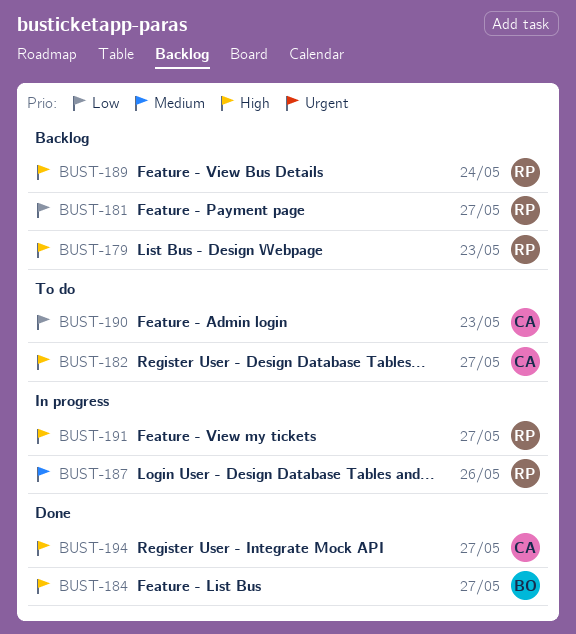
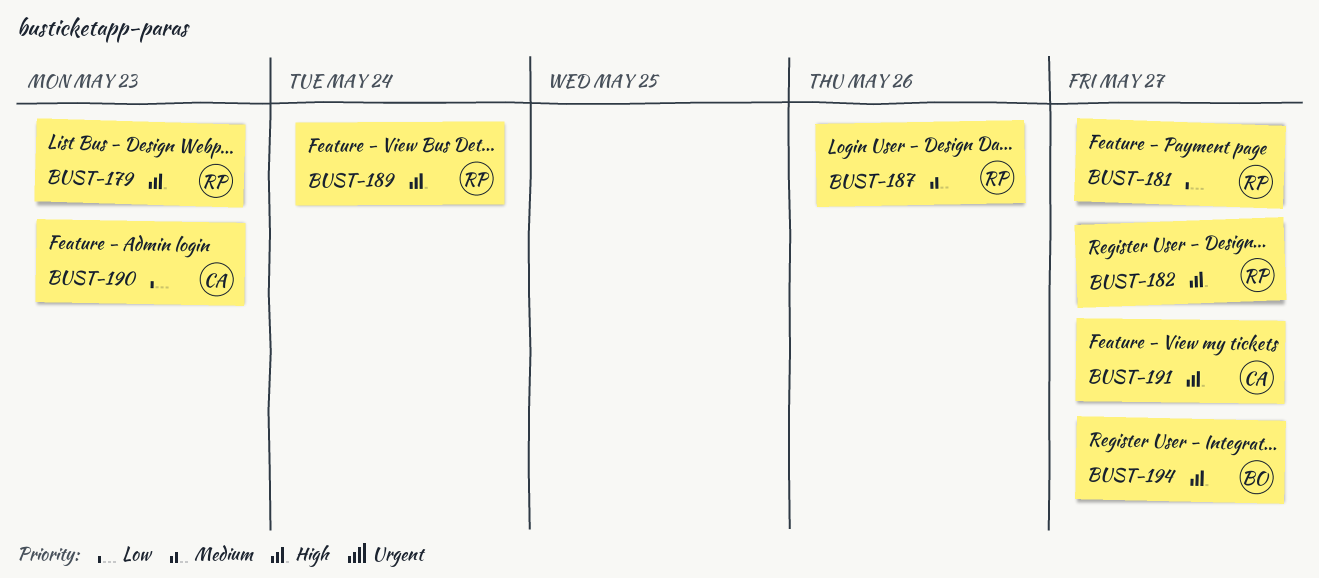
BUST-182, owner: CA -> RP
BUST-184: present -> none
BUST-191, owner: RP -> CA
BUST-194, owner: CA -> BO

